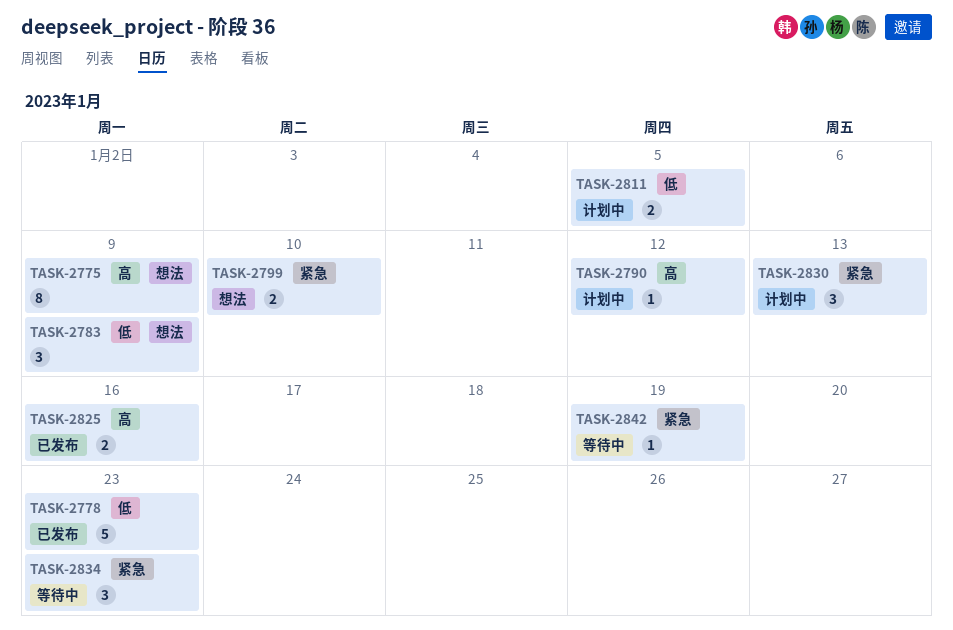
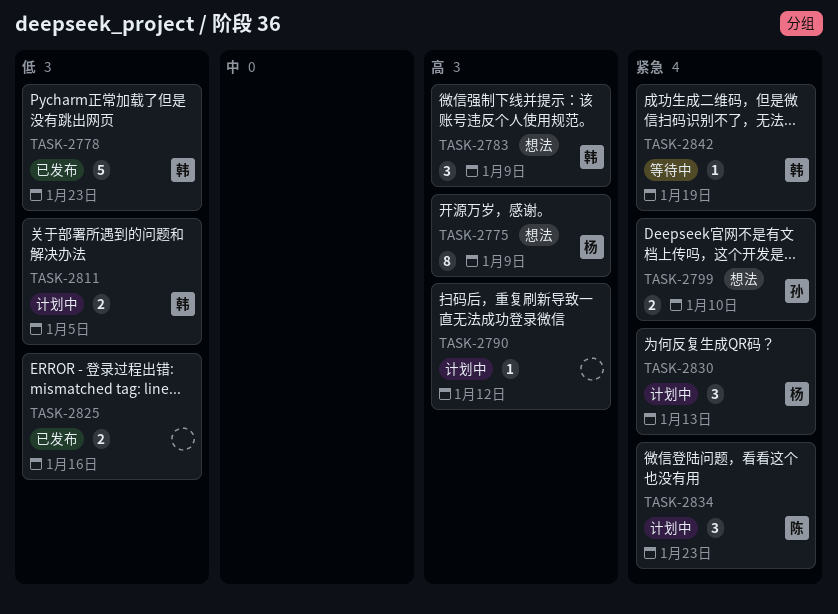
TASK-2783, priority: 低 -> 高
TASK-2825, priority: 高 -> 低
TASK-2834, status: 等待中 -> 计划中

